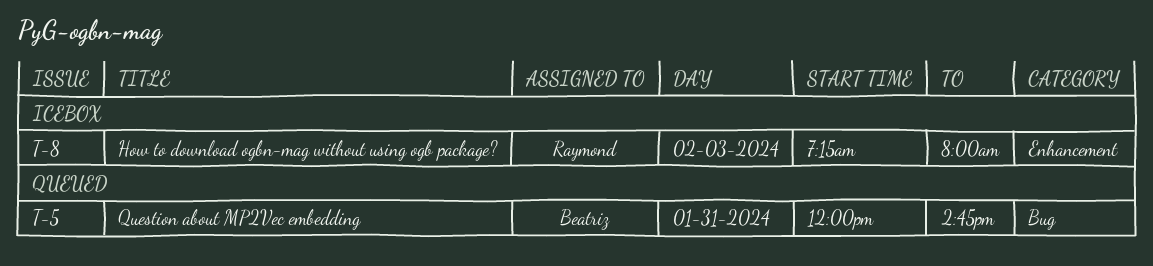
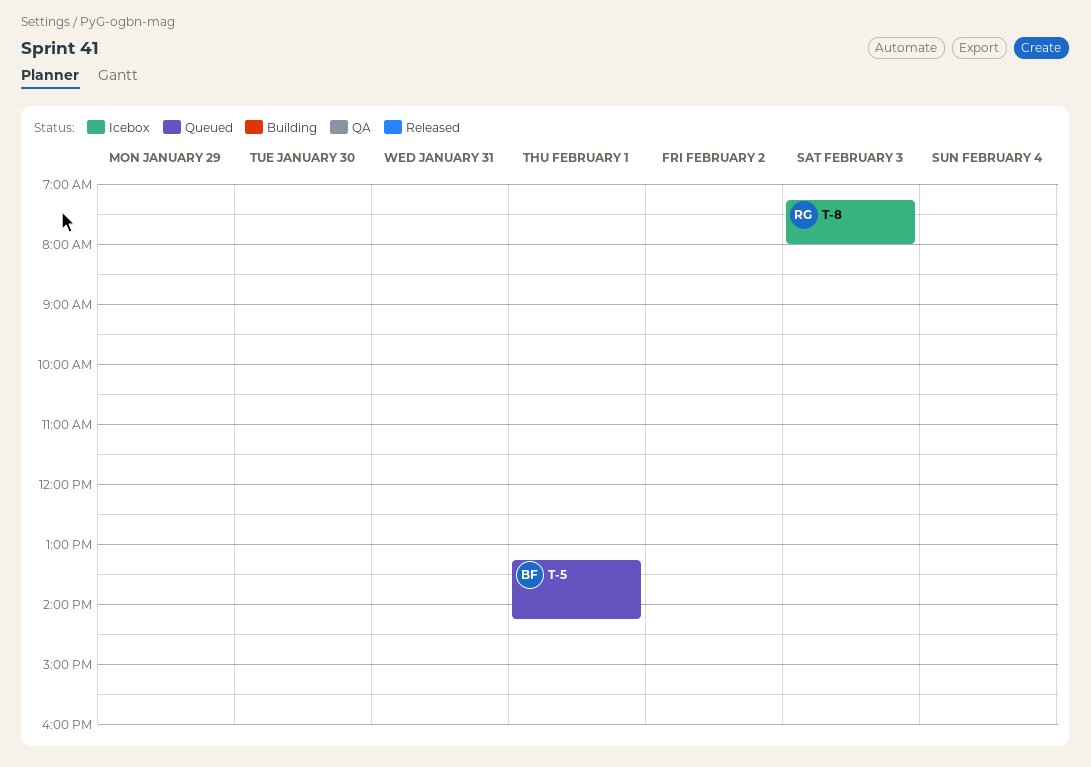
T-5, day: Jan 31 -> Feb 1
T-5, begins: 12:00 -> 13:15
T-5, ends: 14:45 -> 14:15

